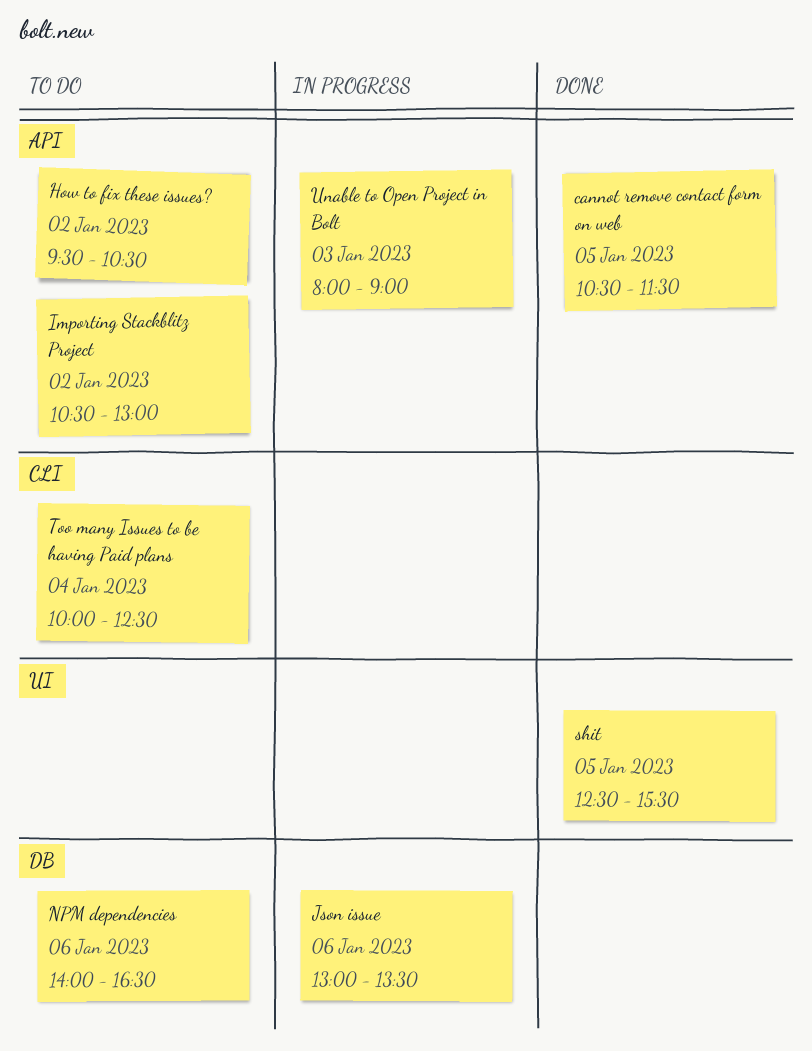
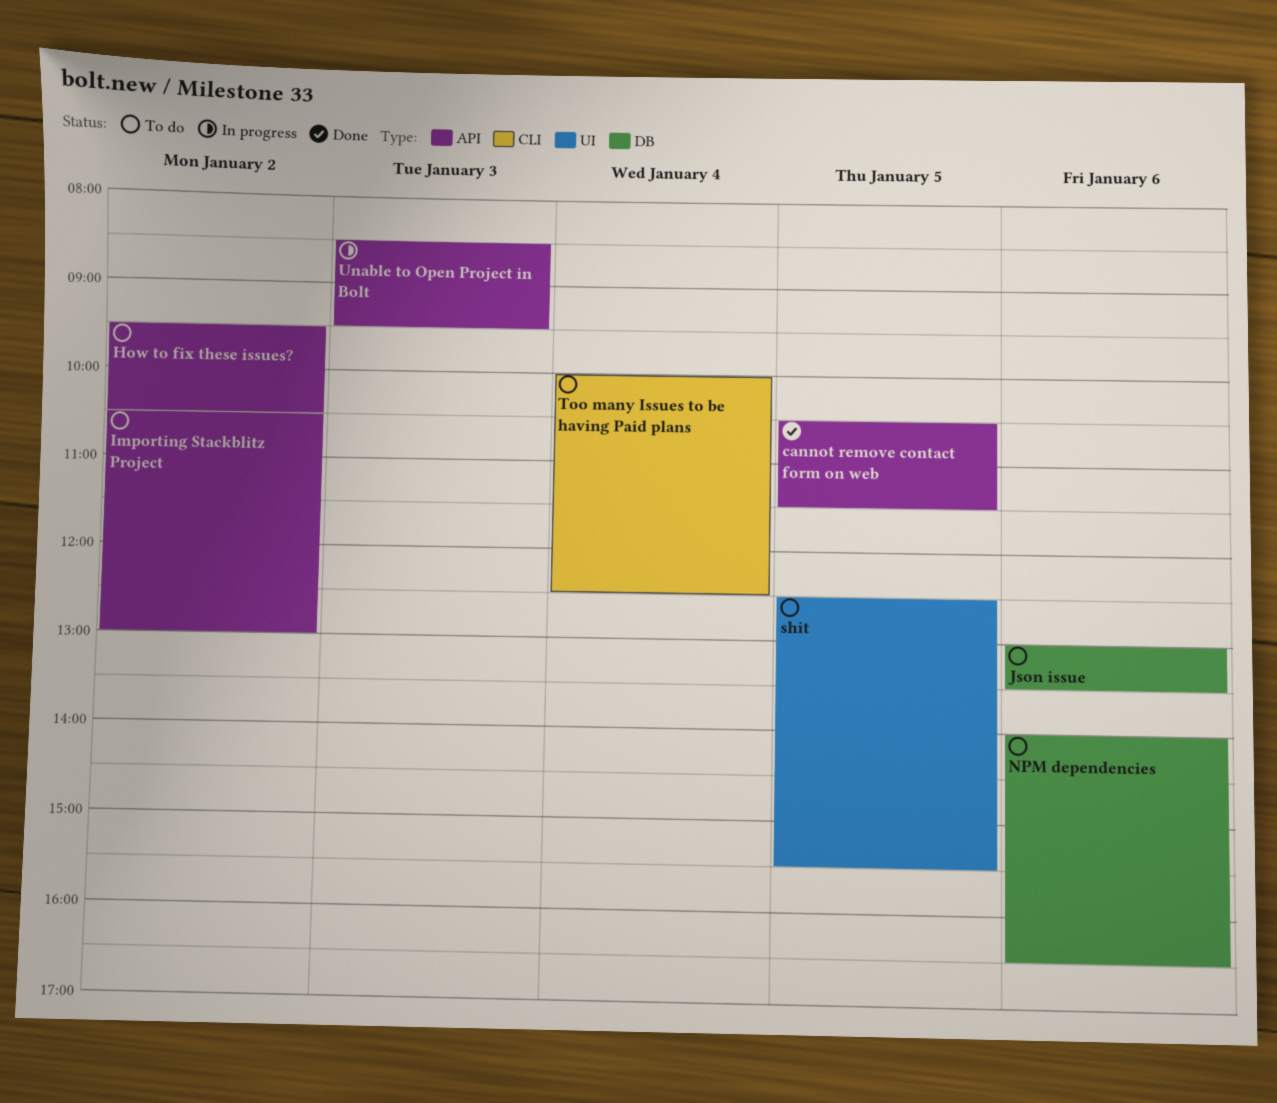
Json issue, status: In progress -> To do
shit, status: Done -> To do
Unable to Open Project in Bolt, begins: 08:00 -> 08:30
Unable to Open Project in Bolt, ends: 09:00 -> 09:30

